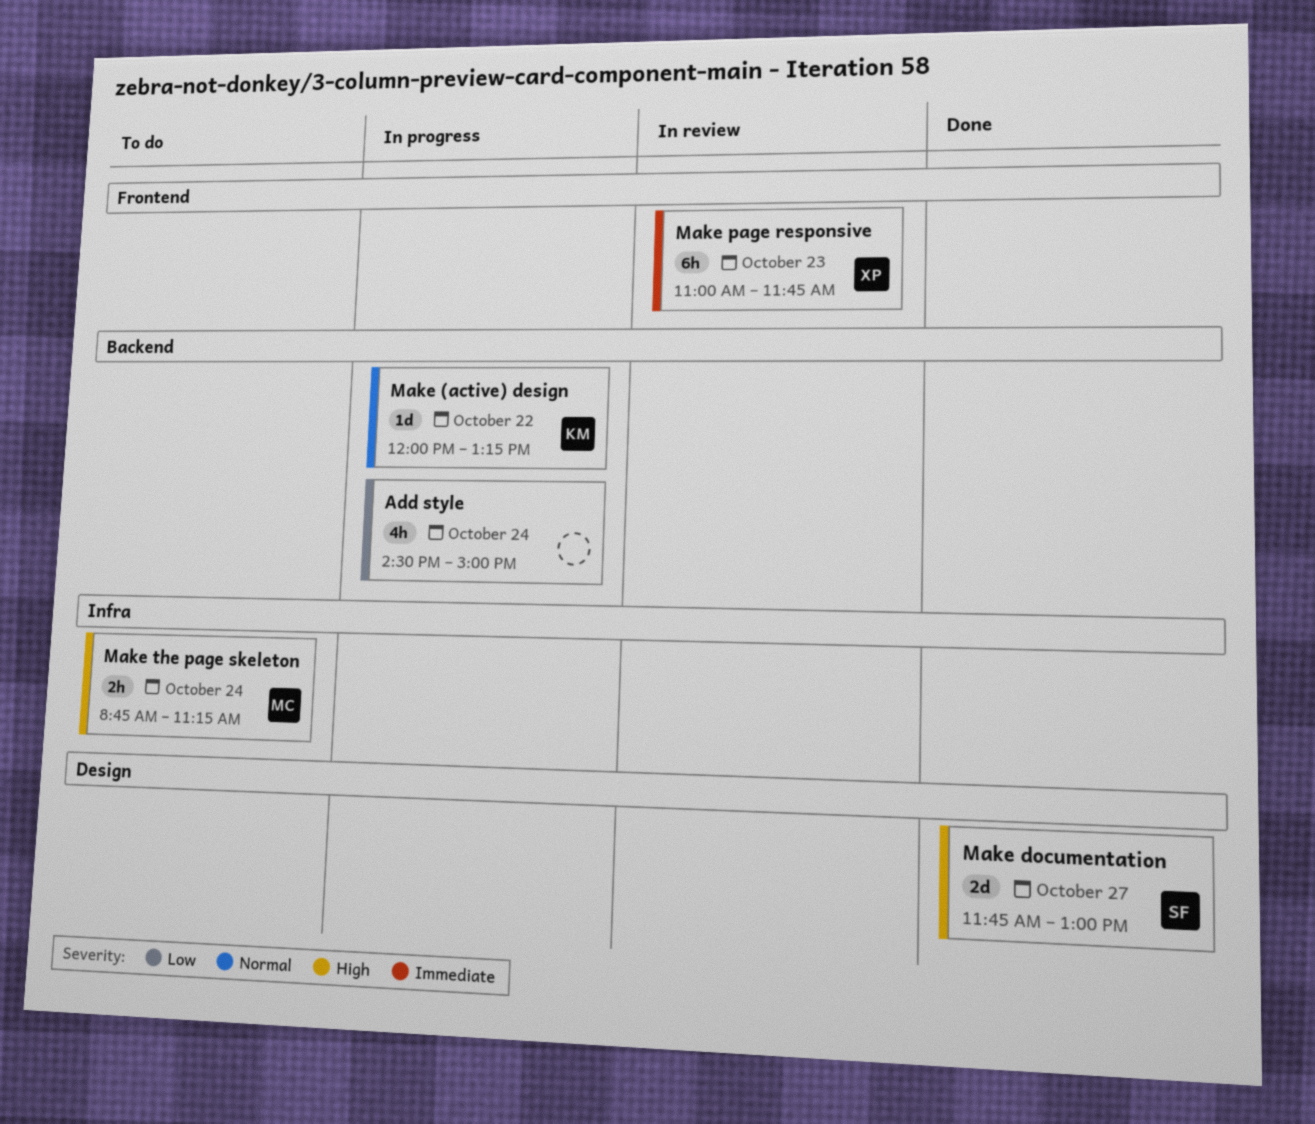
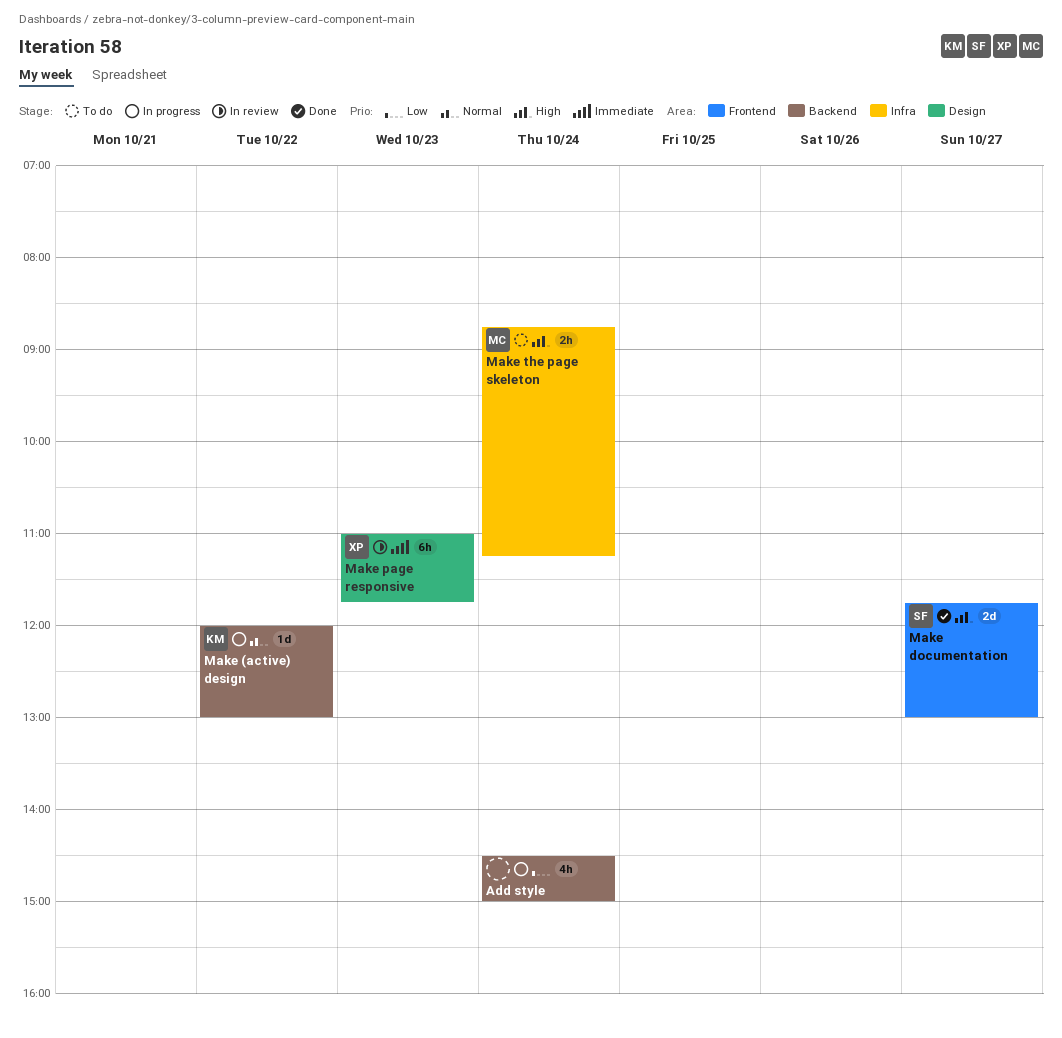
Make (active) design, ends: 13:15 -> 13:00
Make documentation, label: Design -> Frontend
Make page responsive, label: Frontend -> Design

